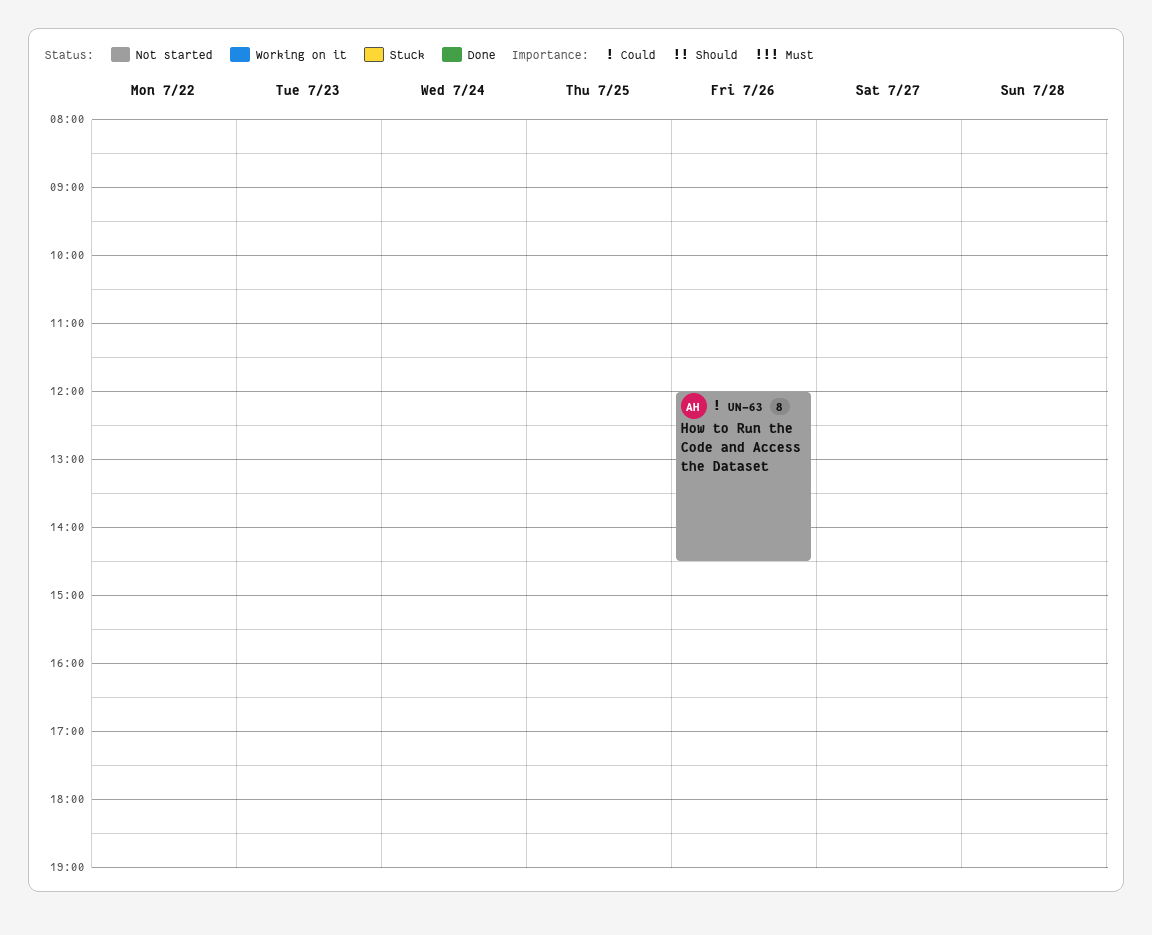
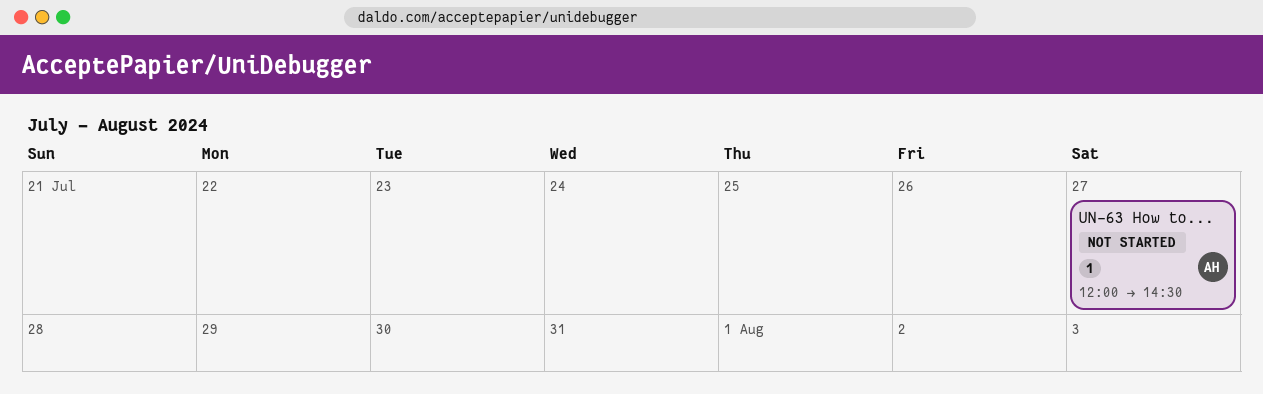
UN-63, estimate: 8 -> 1
UN-63, day: Jul 26 -> Jul 27

